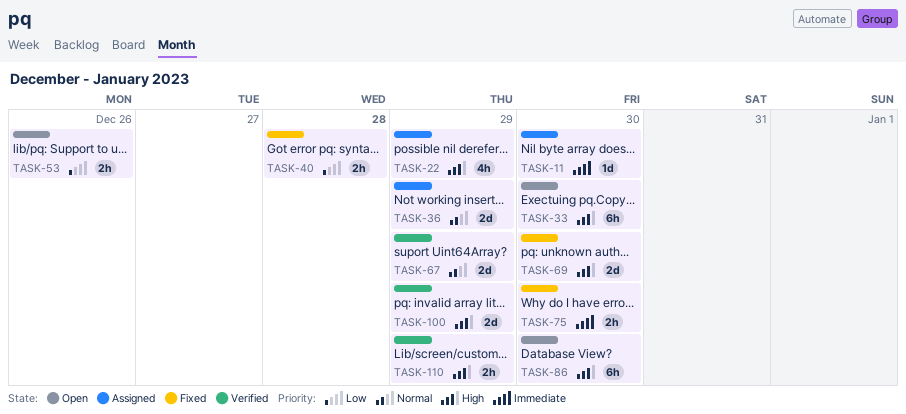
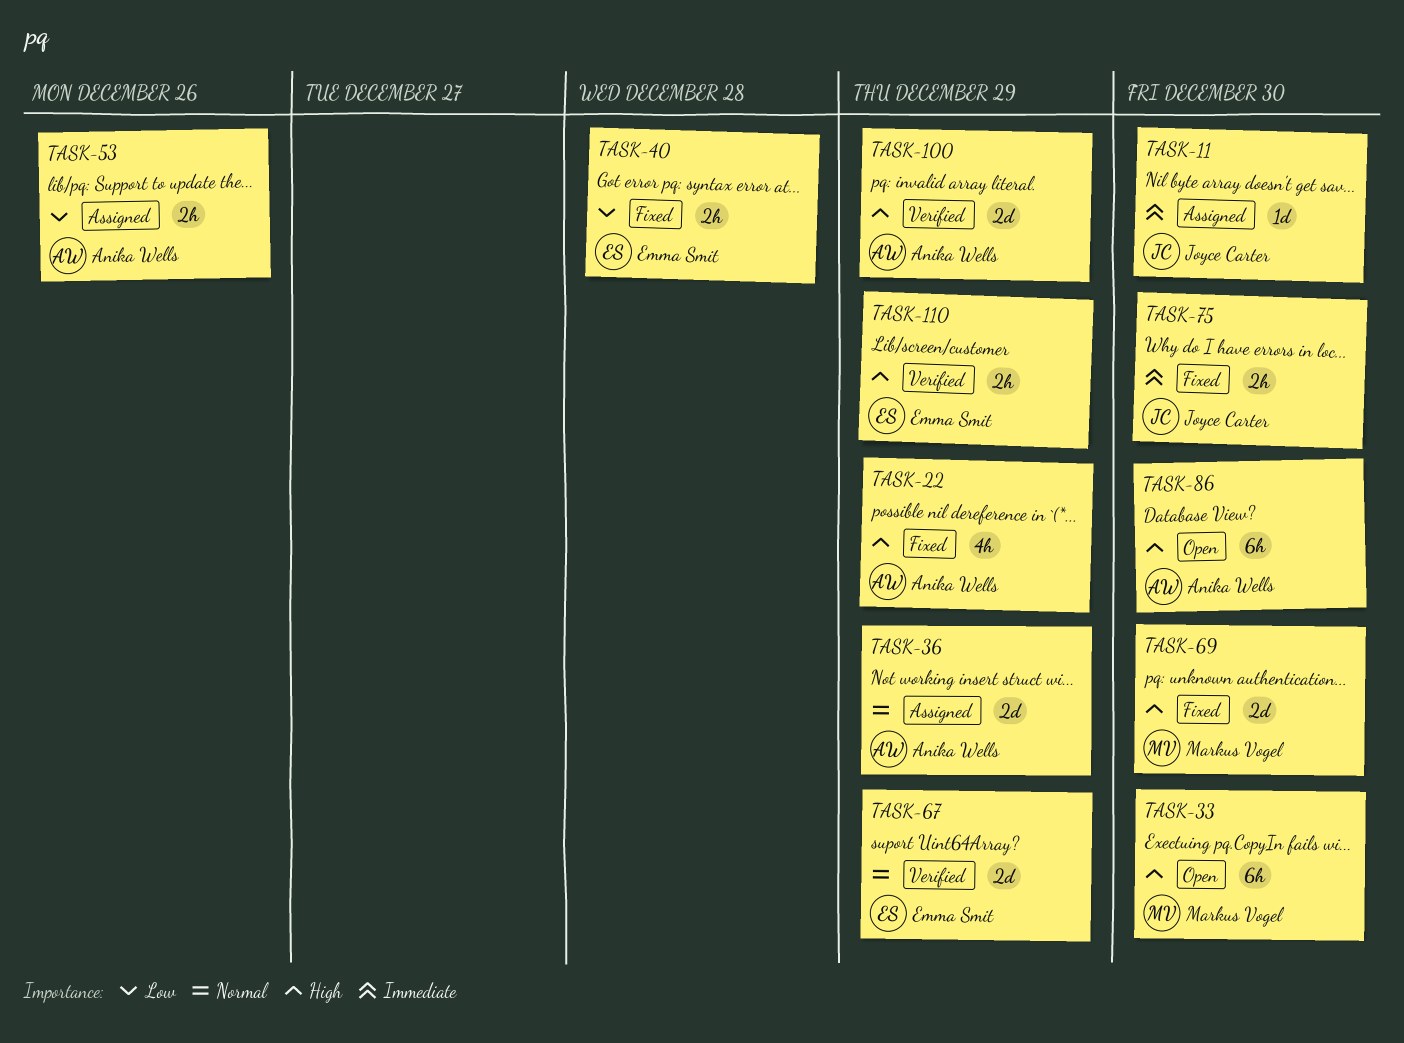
TASK-22, status: Assigned -> Fixed
TASK-53, status: Open -> Assigned

